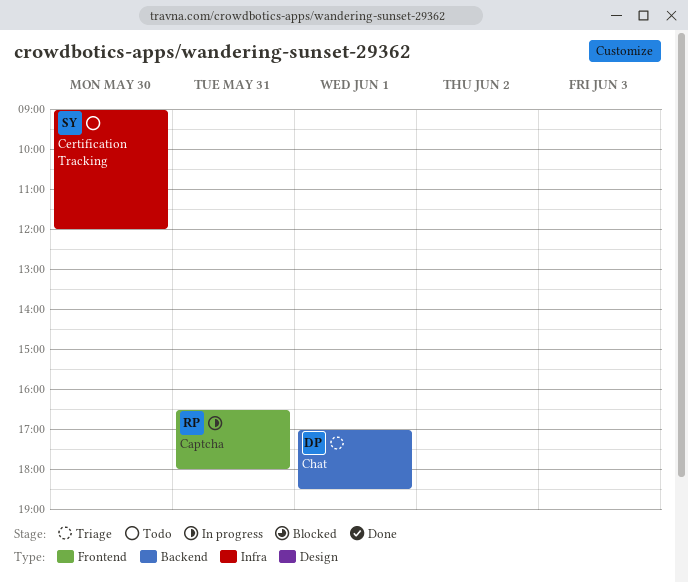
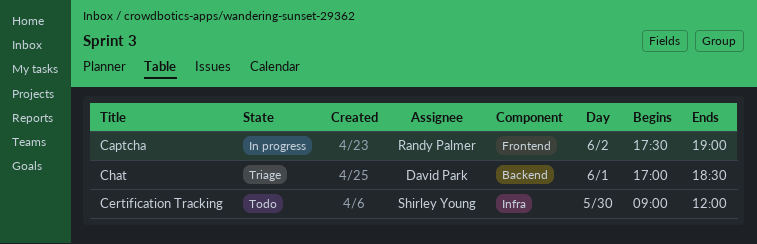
Captcha, day: May 31 -> Jun 2
Captcha, begins: 16:30 -> 17:30
Captcha, ends: 18:00 -> 19:00

